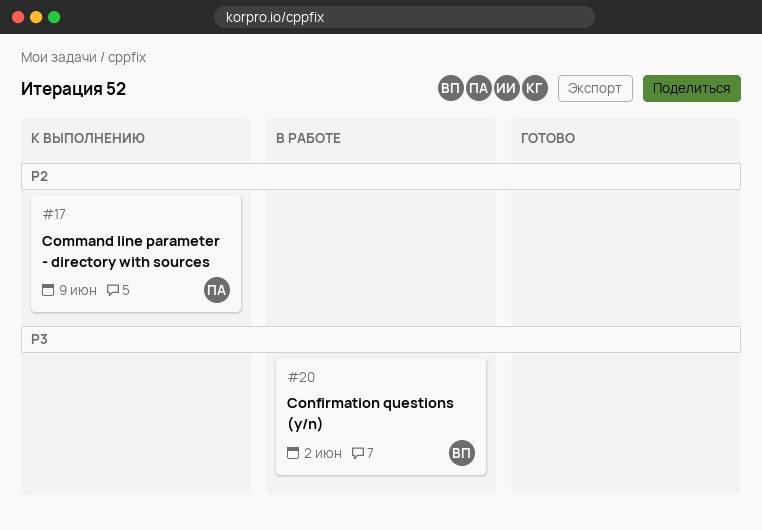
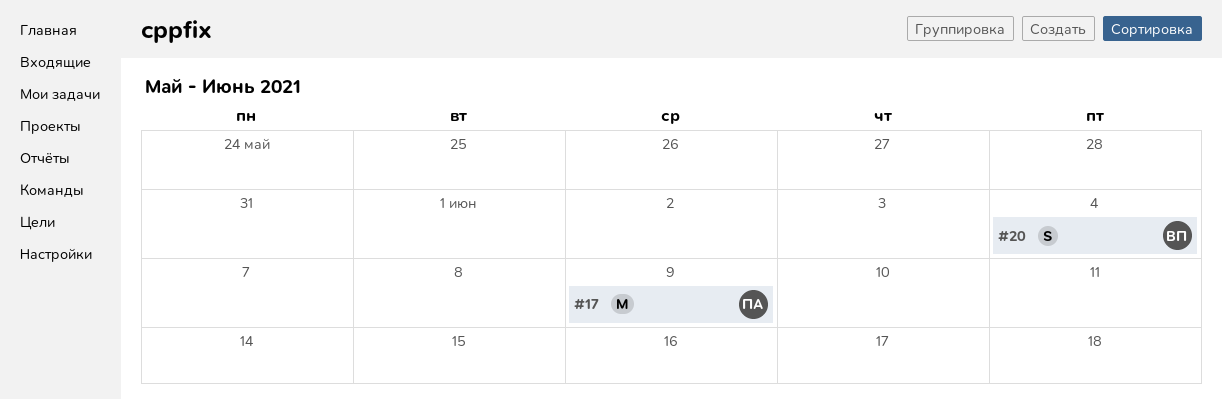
#20, due: Jun 2 -> Jun 4

